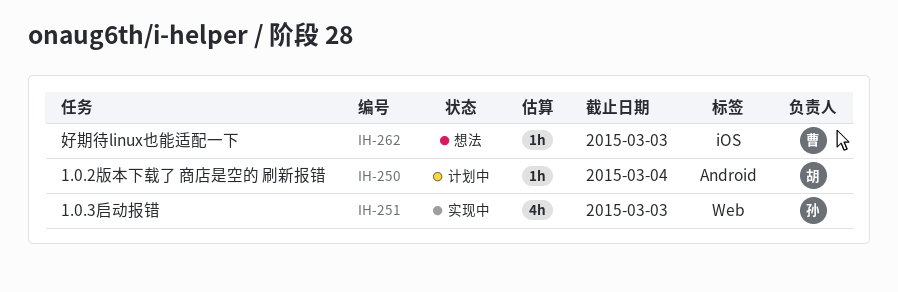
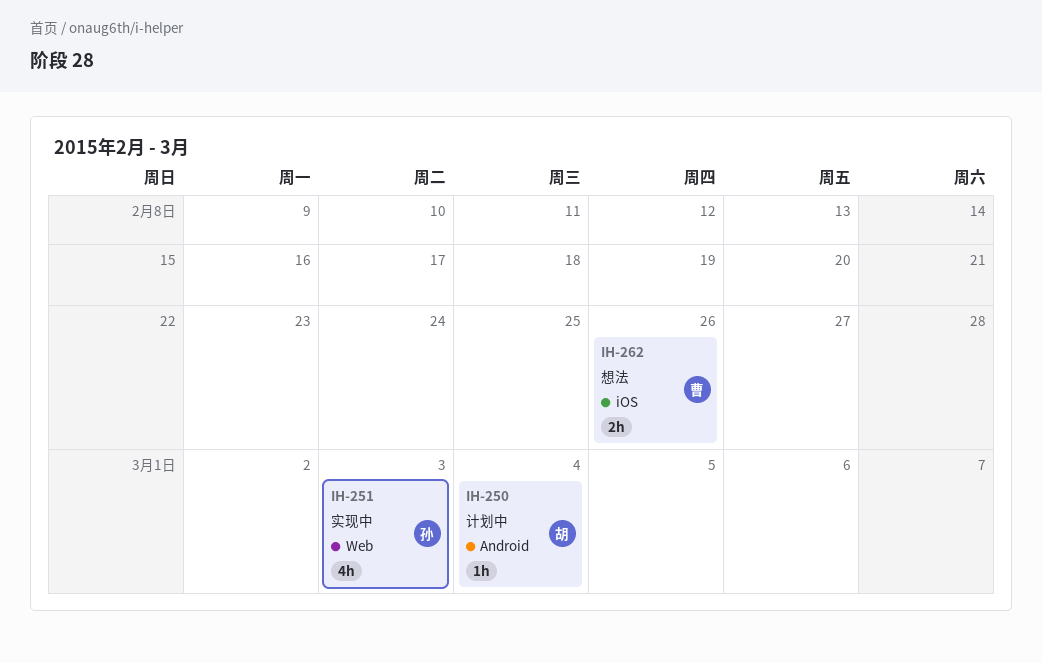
IH-262, estimate: 1h -> 2h
IH-262, due: Mar 3 -> Feb 26

